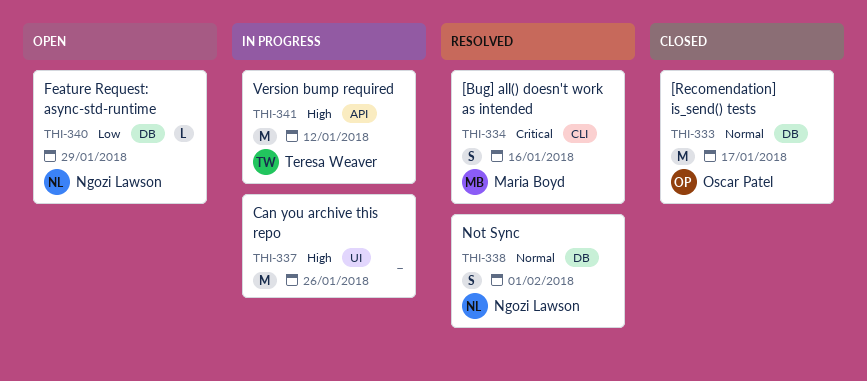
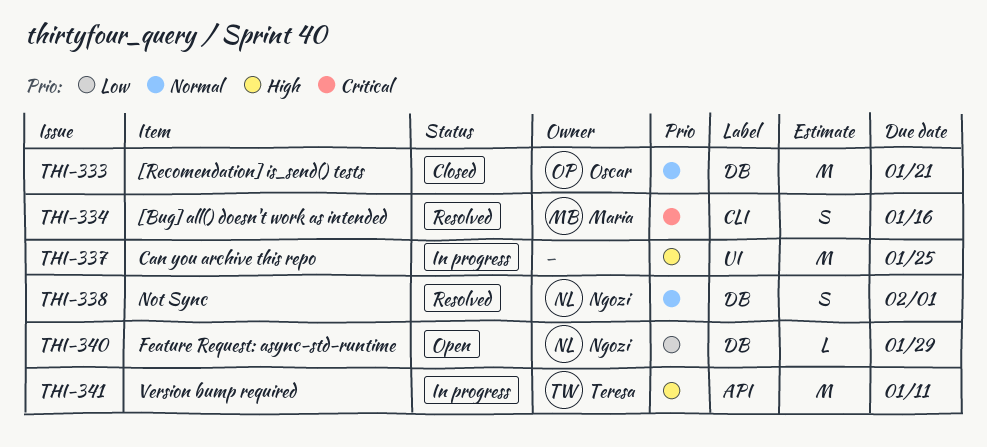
THI-333, due: Jan 17 -> Jan 21
THI-337, due: Jan 26 -> Jan 25
THI-341, due: Jan 12 -> Jan 11

